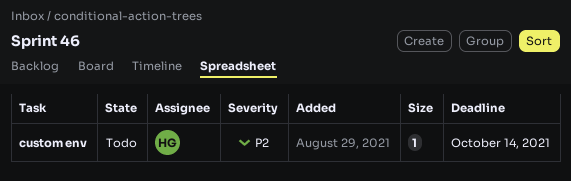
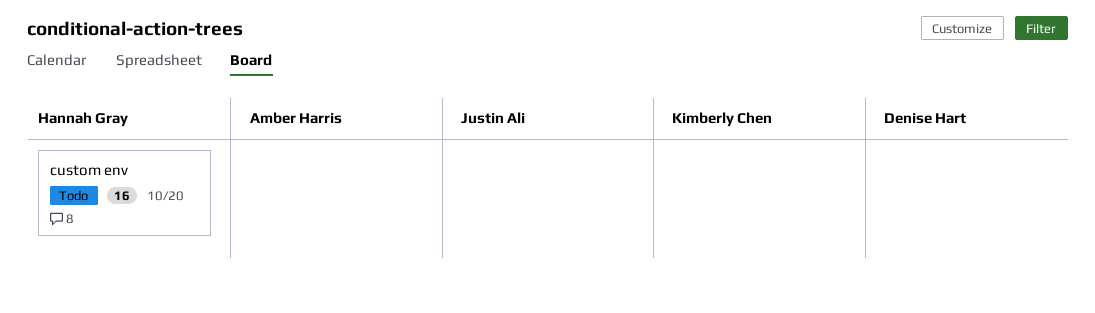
custom env, estimate: 1 -> 16
custom env, due: Oct 14 -> Oct 20

